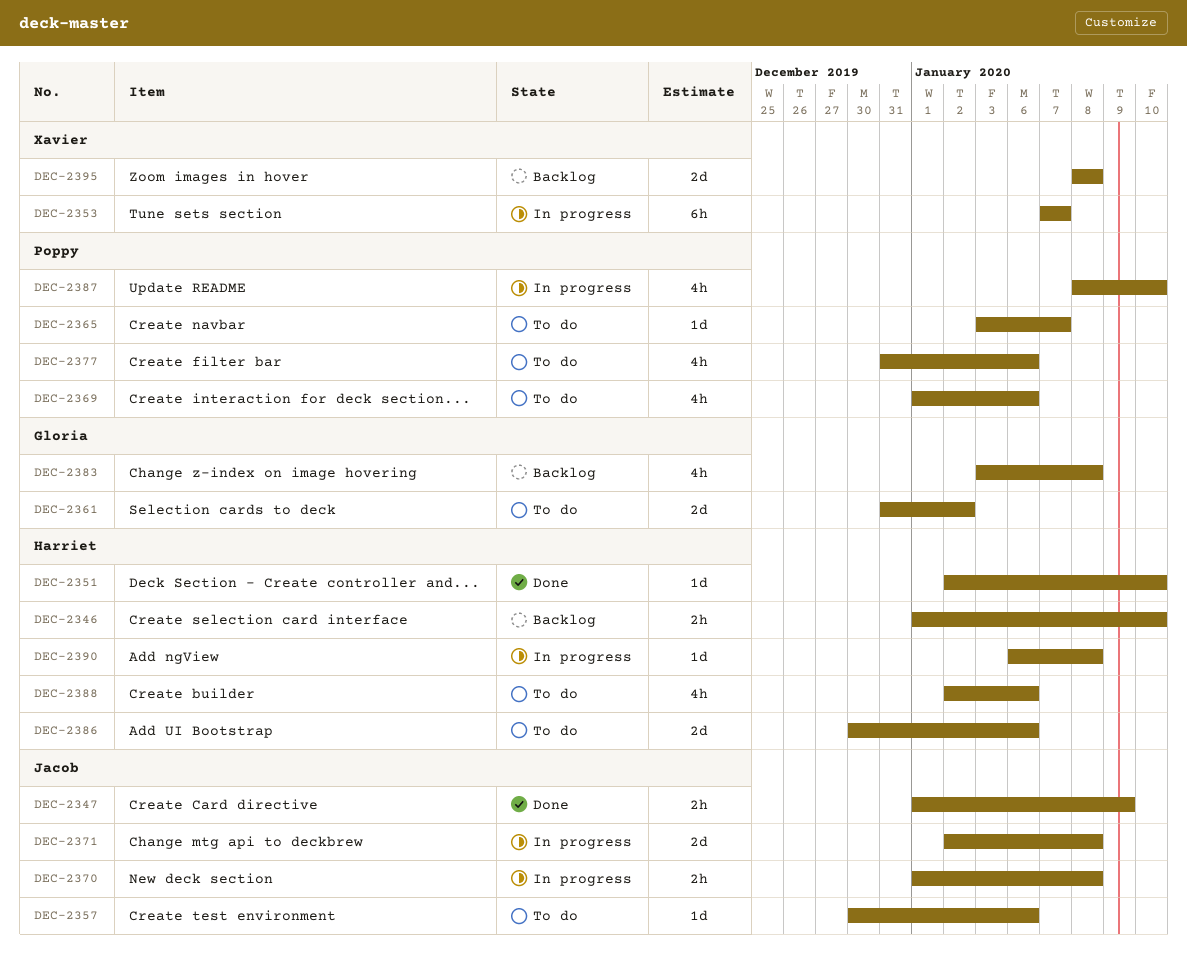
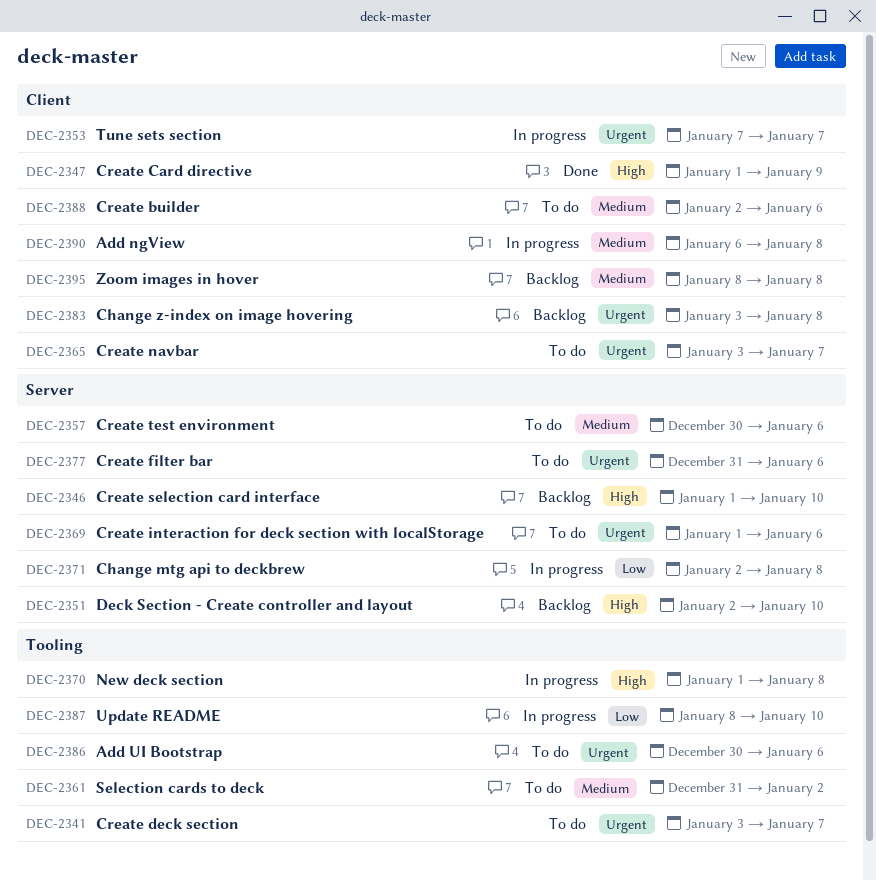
DEC-2341: none -> present
DEC-2351, status: Done -> Backlog

